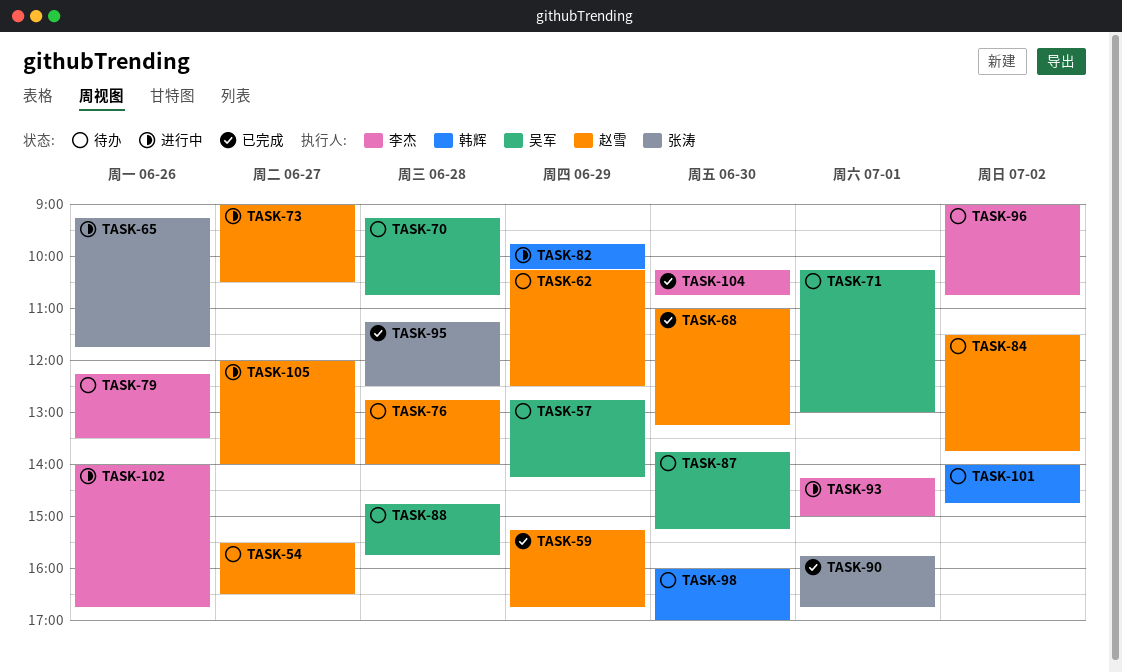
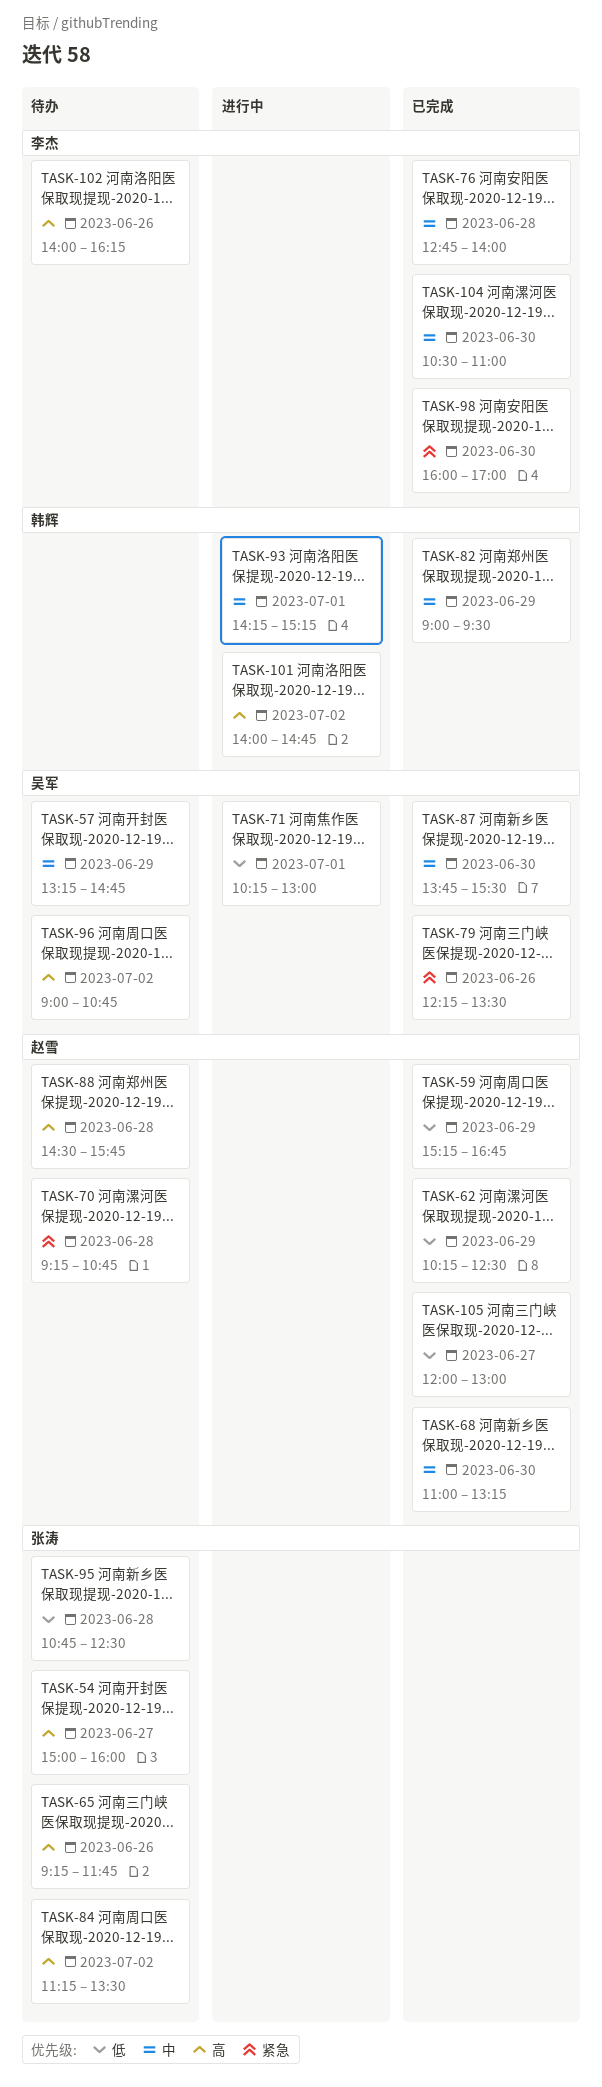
TASK-54, owner: 赵雪 -> 张涛
TASK-54, begins: 15:30 -> 15:00
TASK-54, ends: 16:30 -> 16:00
TASK-57, begins: 12:45 -> 13:15
TASK-57, ends: 14:15 -> 14:45
TASK-62, status: 待办 -> 已完成
TASK-65, status: 进行中 -> 待办
TASK-70, owner: 吴军 -> 赵雪
TASK-71, status: 待办 -> 进行中
TASK-73: present -> none
TASK-76, status: 待办 -> 已完成
TASK-76, owner: 赵雪 -> 李杰
TASK-79, status: 待办 -> 已完成
TASK-79, owner: 李杰 -> 吴军
TASK-82, status: 进行中 -> 已完成
TASK-82, begins: 09:45 -> 09:00
TASK-82, ends: 10:15 -> 09:30
TASK-84, owner: 赵雪 -> 张涛
TASK-84, begins: 11:30 -> 11:15
TASK-84, ends: 13:45 -> 13:30
TASK-87, status: 待办 -> 已完成
TASK-87, ends: 15:15 -> 15:30
TASK-88, owner: 吴军 -> 赵雪
TASK-88, begins: 14:45 -> 14:30
TASK-90: present -> none
TASK-93, owner: 李杰 -> 韩辉
TASK-93, ends: 15:00 -> 15:15
TASK-95, status: 已完成 -> 待办
TASK-95, begins: 11:15 -> 10:45
TASK-96, owner: 李杰 -> 吴军
TASK-98, status: 待办 -> 已完成
TASK-98, owner: 韩辉 -> 李杰
TASK-101, status: 待办 -> 进行中
TASK-102, status: 进行中 -> 待办
TASK-102, ends: 16:45 -> 16:15
TASK-104, begins: 10:15 -> 10:30
TASK-104, ends: 10:45 -> 11:00
TASK-105, status: 进行中 -> 已完成
TASK-105, ends: 14:00 -> 13:00

